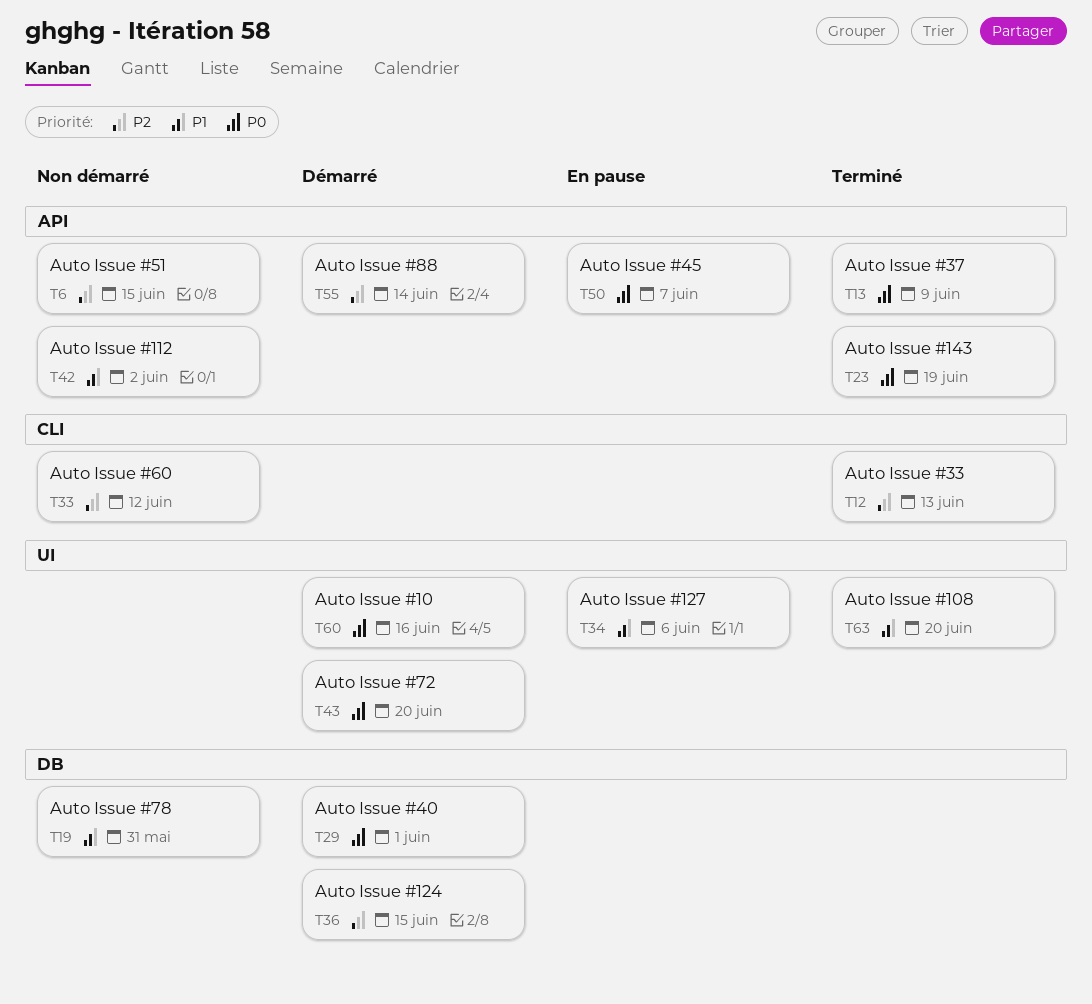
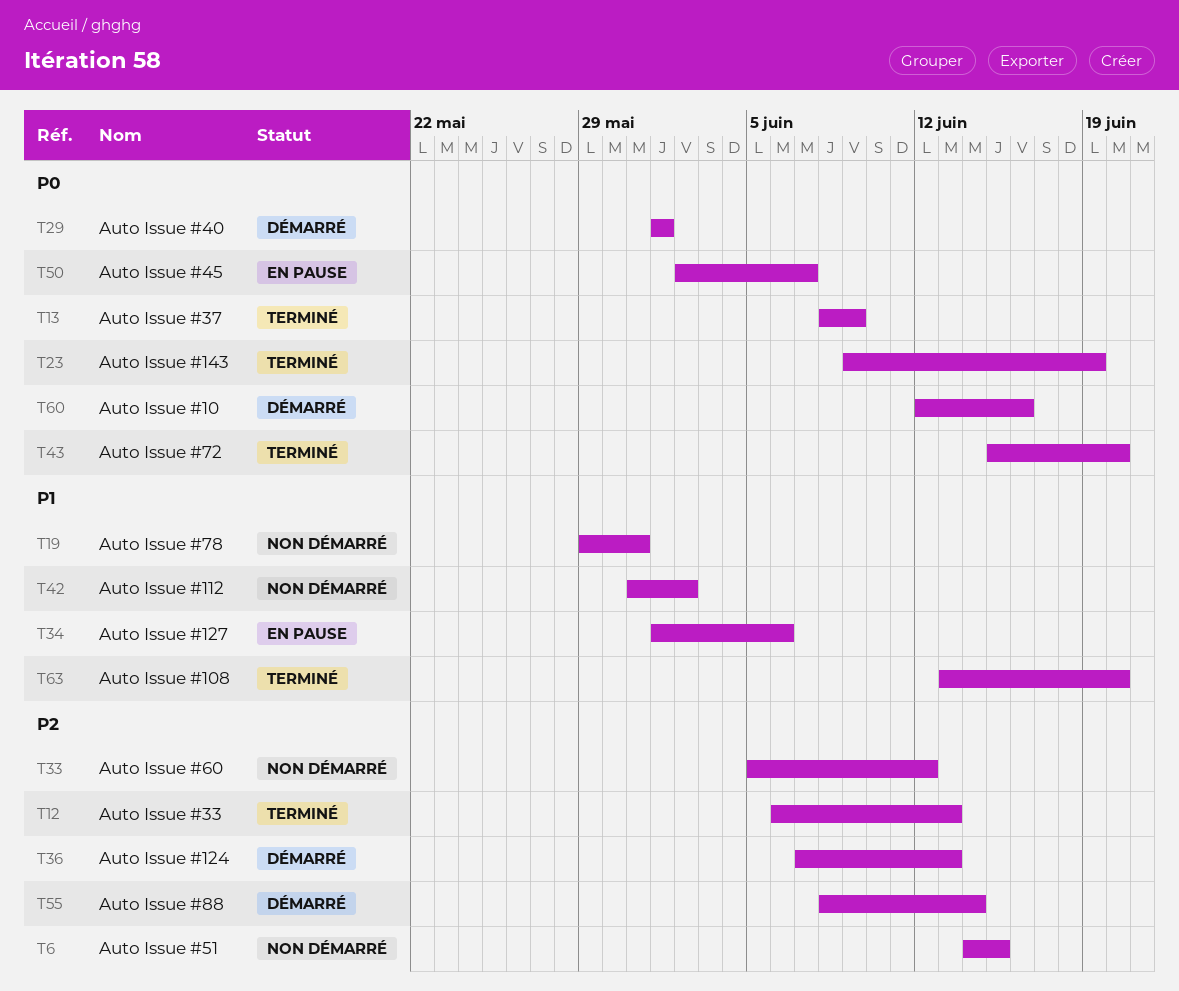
T36, due: Jun 15 -> Jun 13
T43, status: Démarré -> Terminé

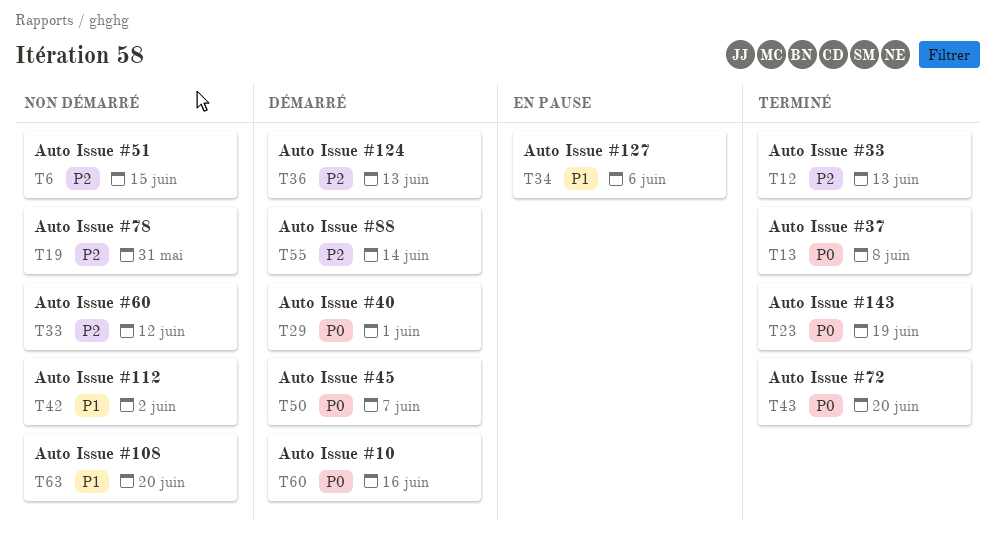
T13, due: Jun 9 -> Jun 8
T19, priority: P1 -> P2
T50, status: En pause -> Démarré
T63, status: Terminé -> Non démarré

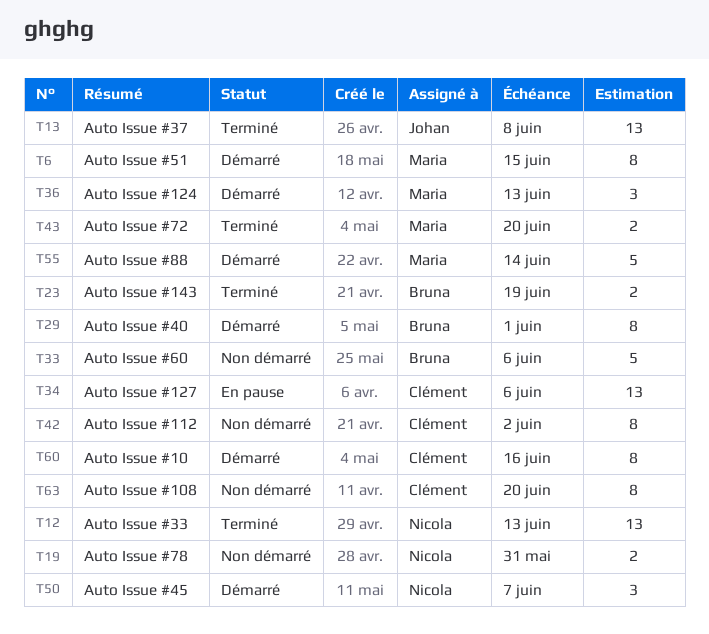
T6, status: Non démarré -> Démarré
T33, due: Jun 12 -> Jun 6

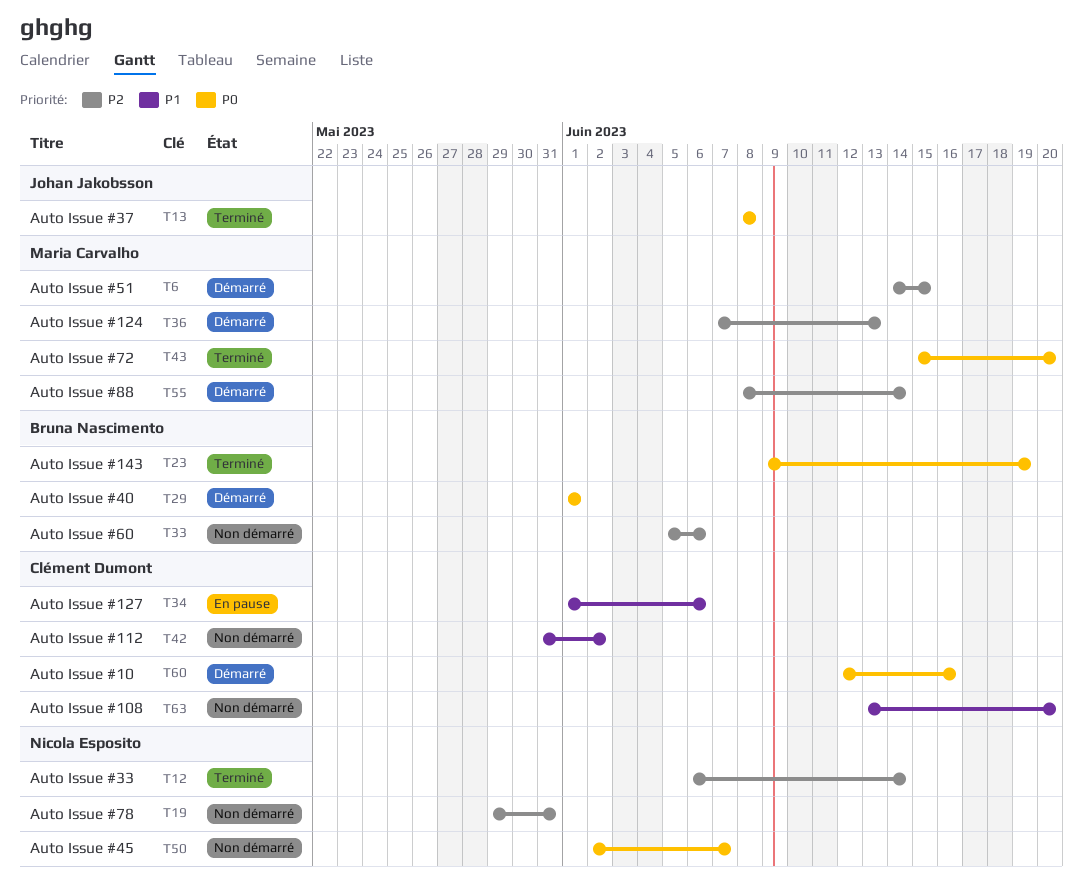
T12, due: Jun 13 -> Jun 14
T50, status: Démarré -> Non démarré

